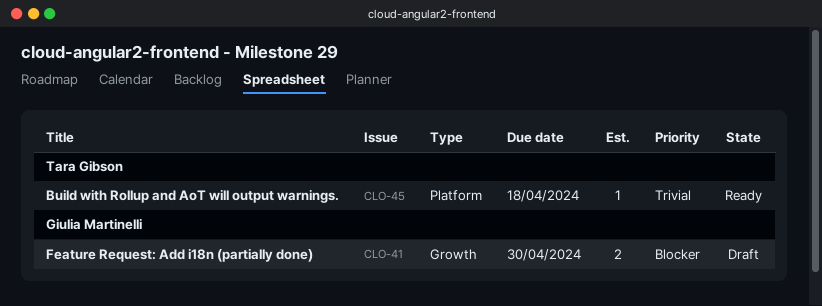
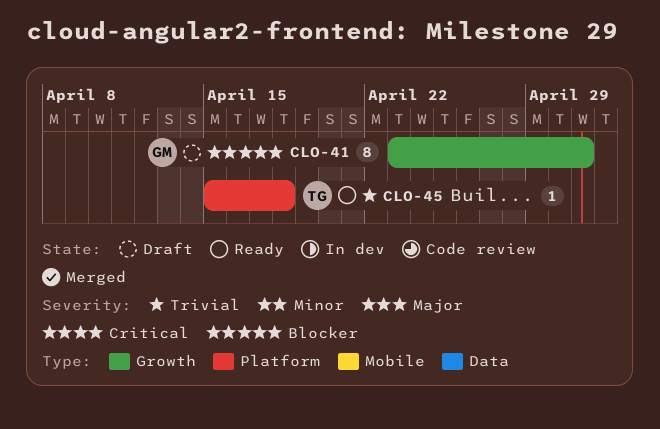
CLO-41, estimate: 2 -> 8
CLO-41, due: Apr 30 -> May 1

